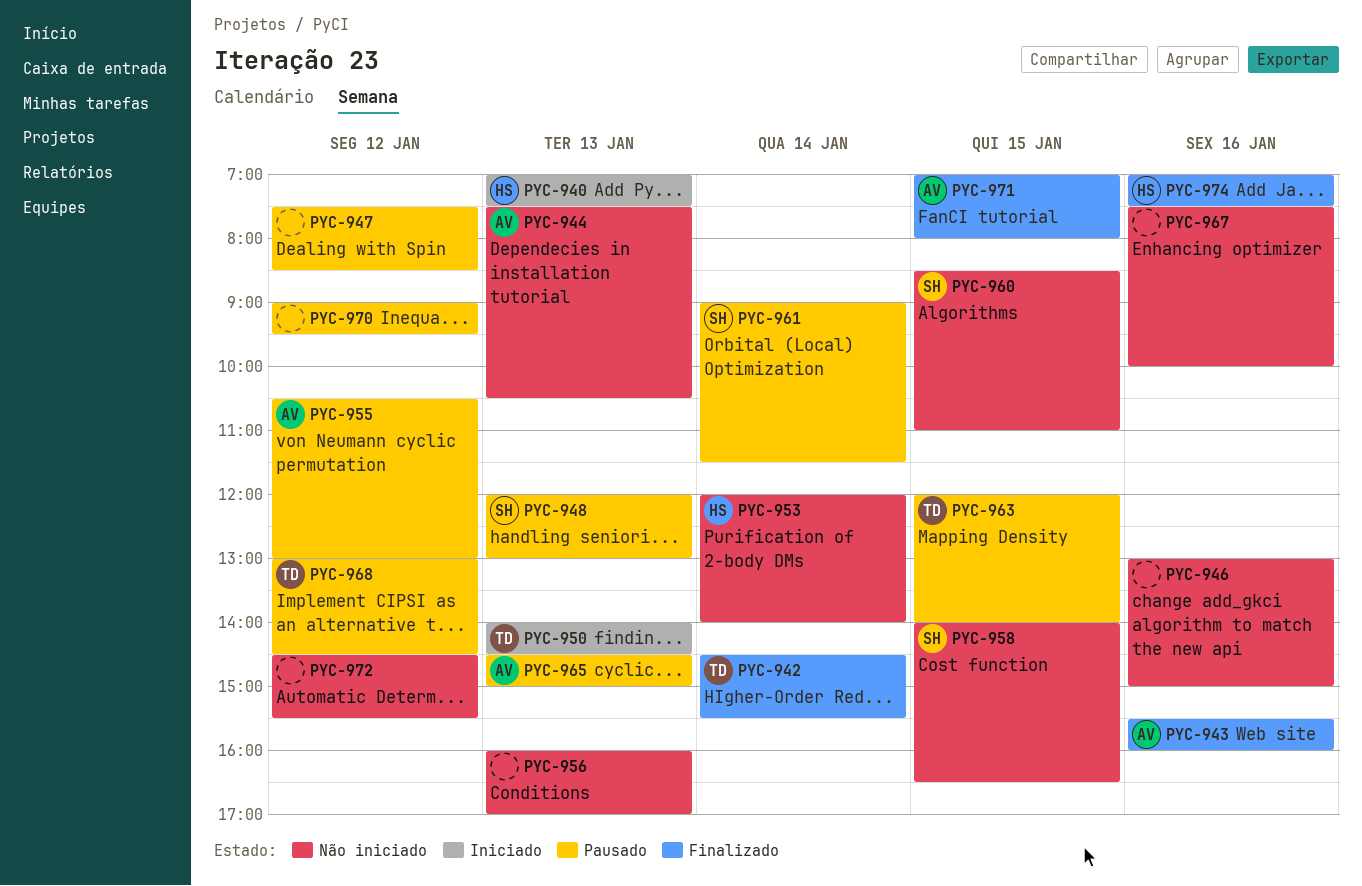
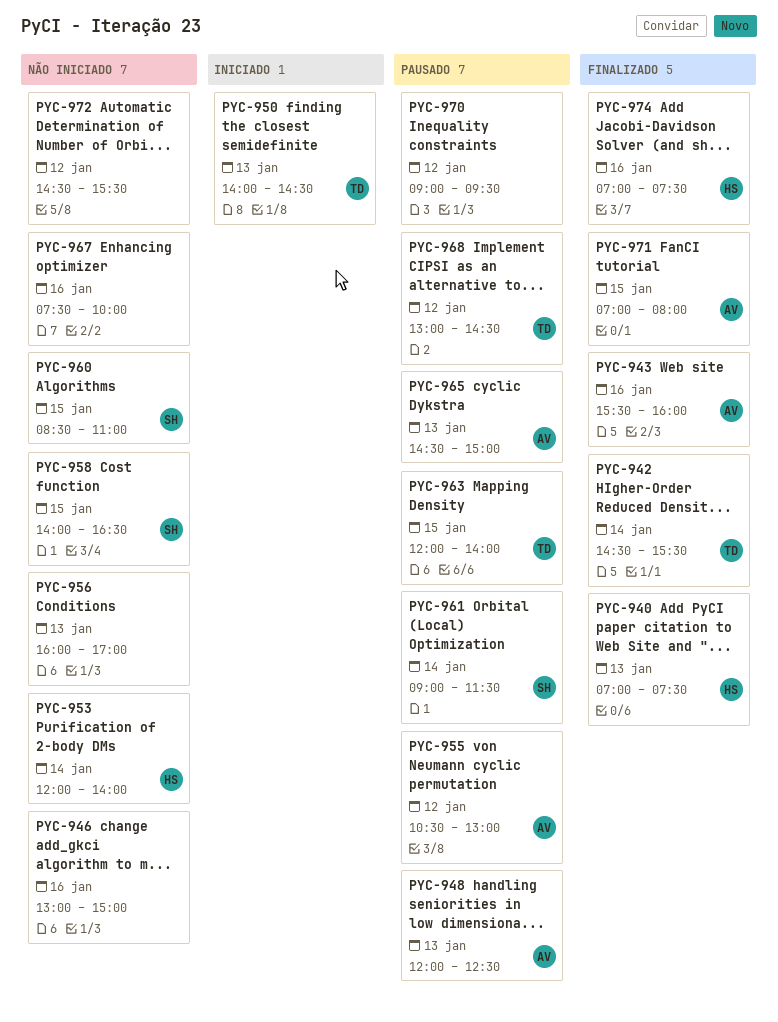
PYC-940, status: Iniciado -> Finalizado
PYC-944: present -> none
PYC-947: present -> none
PYC-948, owner: SH -> AV
PYC-948, ends: 13:00 -> 12:30

